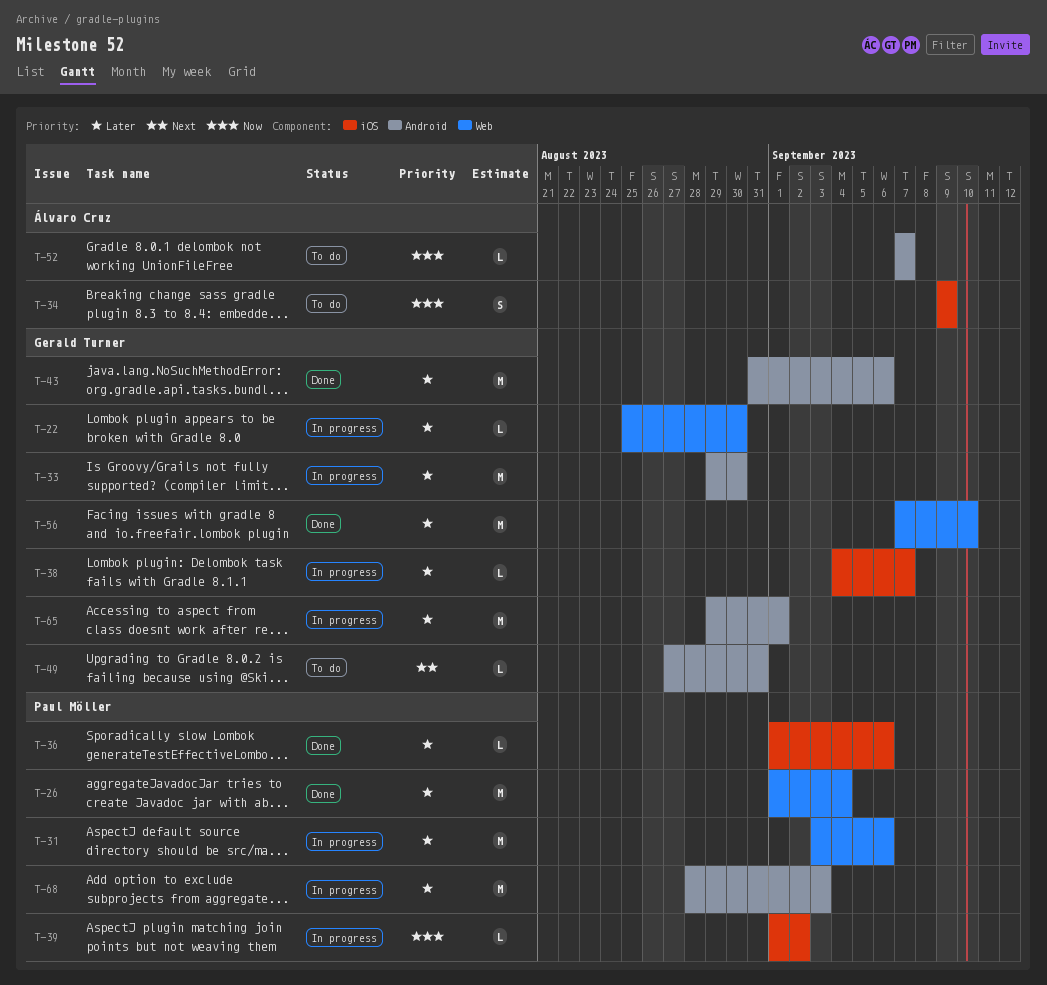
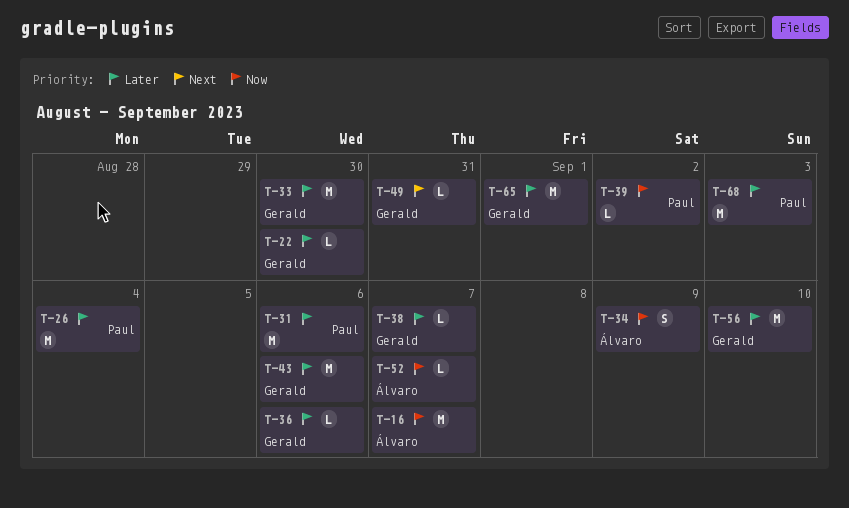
T-16: none -> present
T-36, owner: Paul Möller -> Gerald Turner

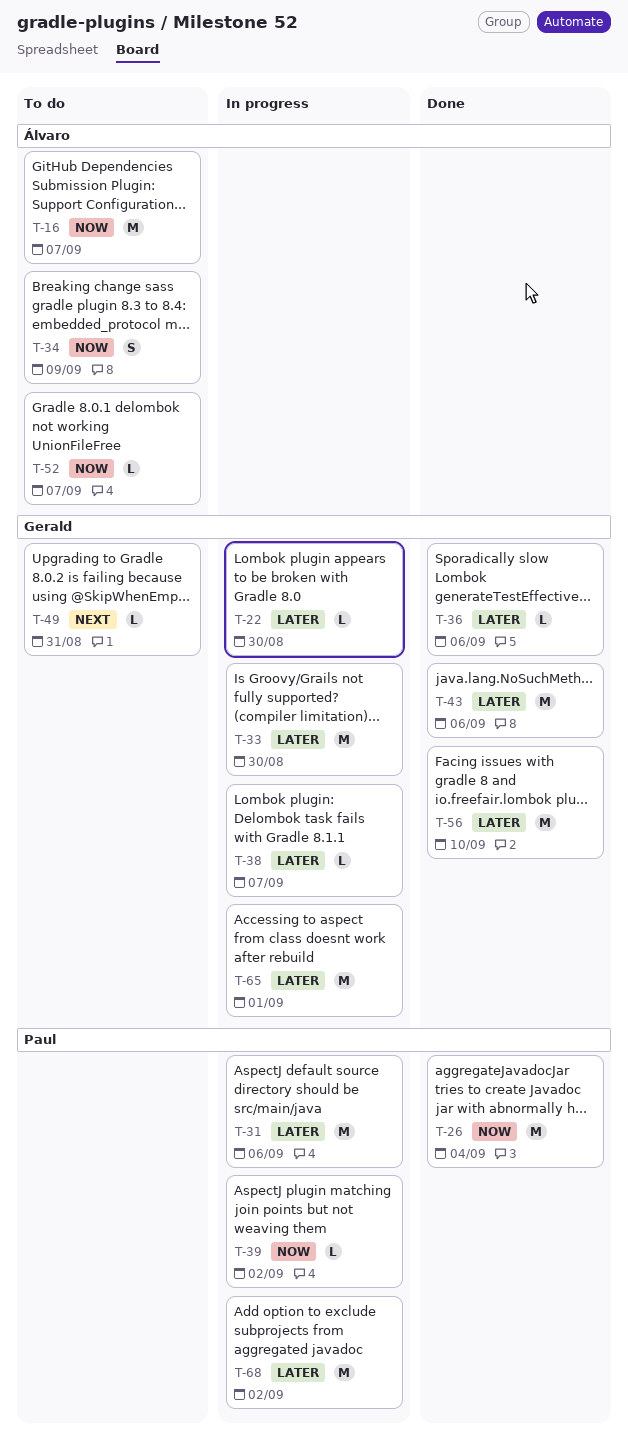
T-26, priority: Later -> Now
T-68, due: Sep 3 -> Sep 2

